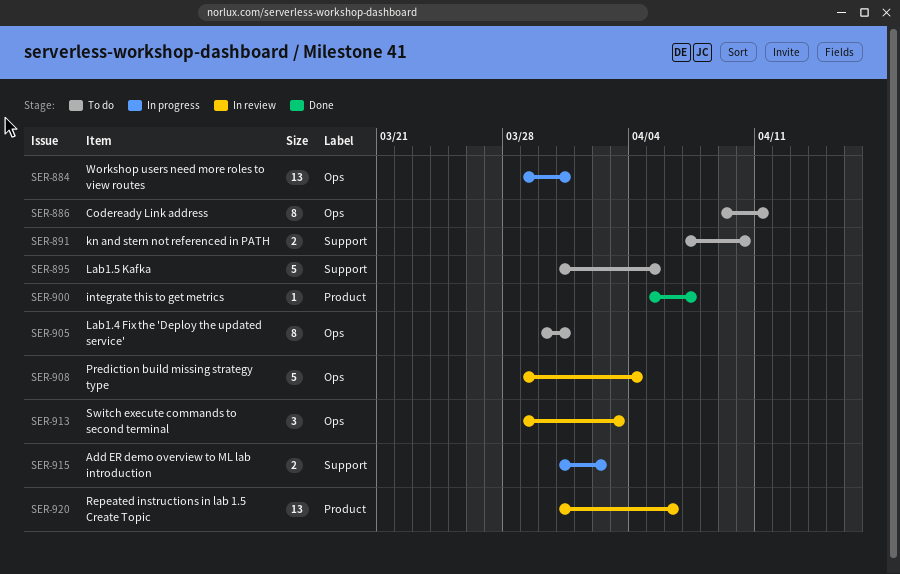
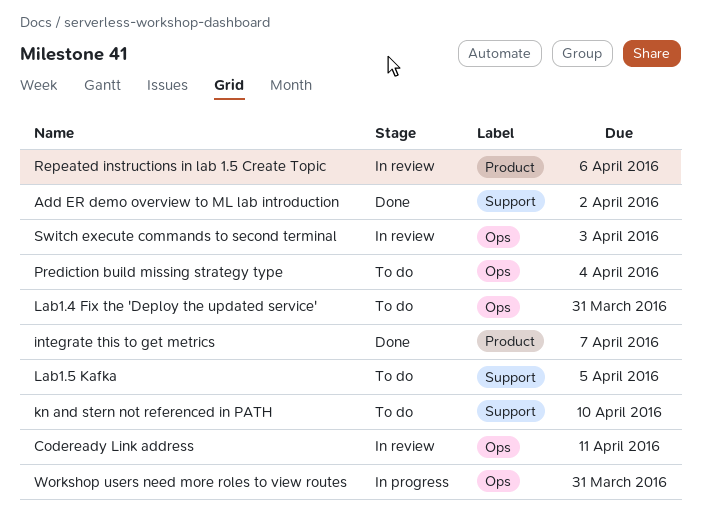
Add ER demo overview to ML lab introduction, status: In progress -> Done
Codeready Link address, status: To do -> In review
Prediction build missing strategy type, status: In review -> To do

